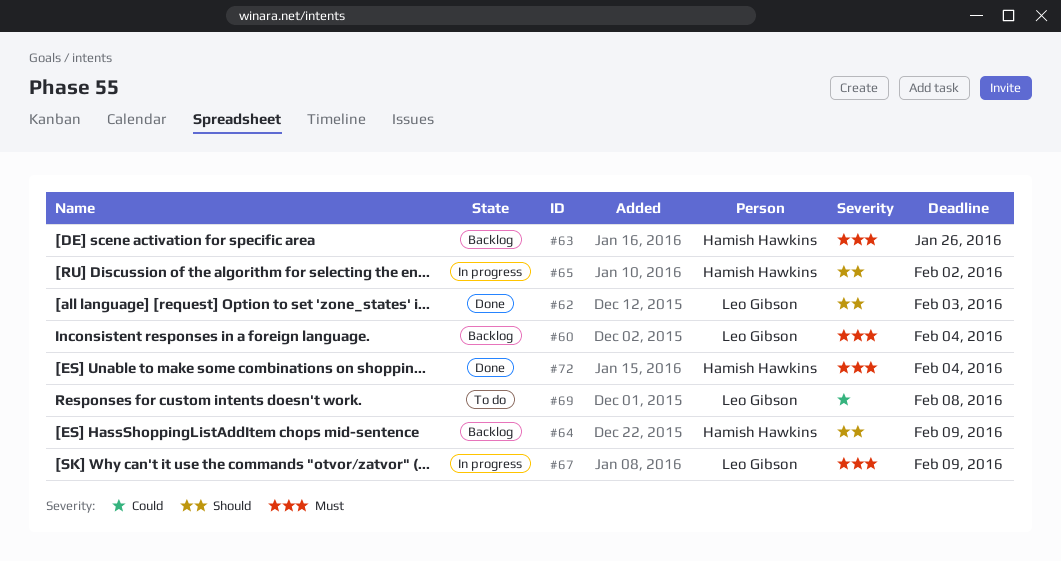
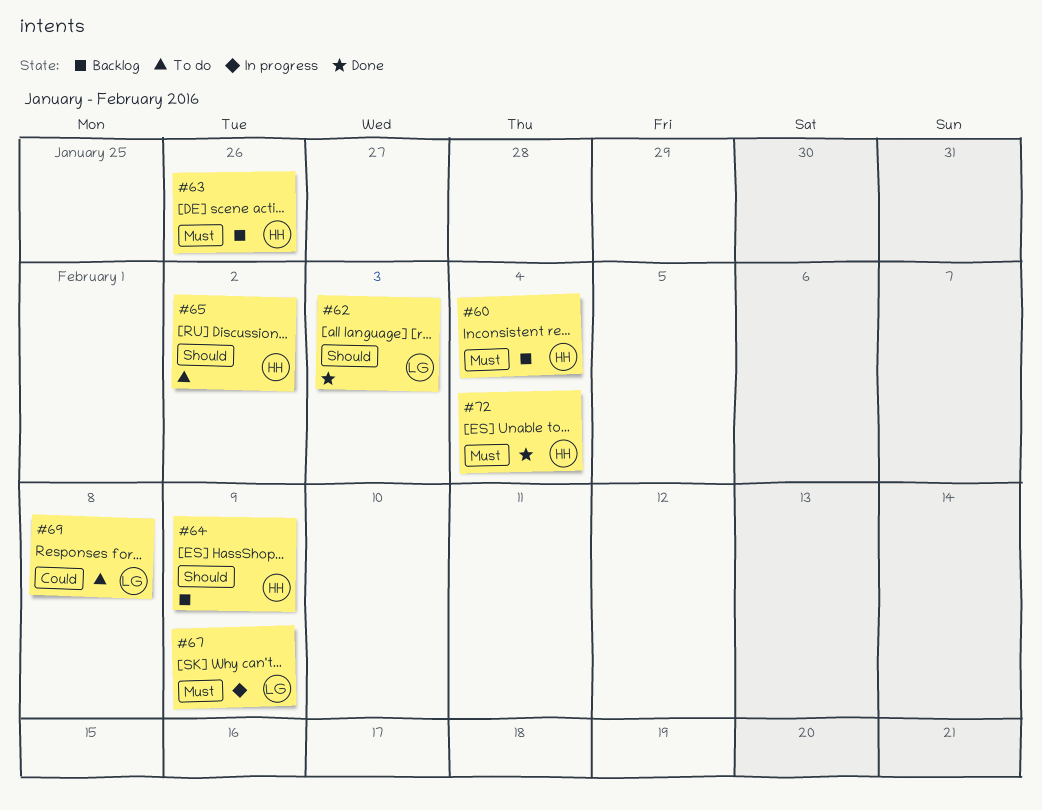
#60, owner: Leo Gibson -> Hamish Hawkins
#65, status: In progress -> To do

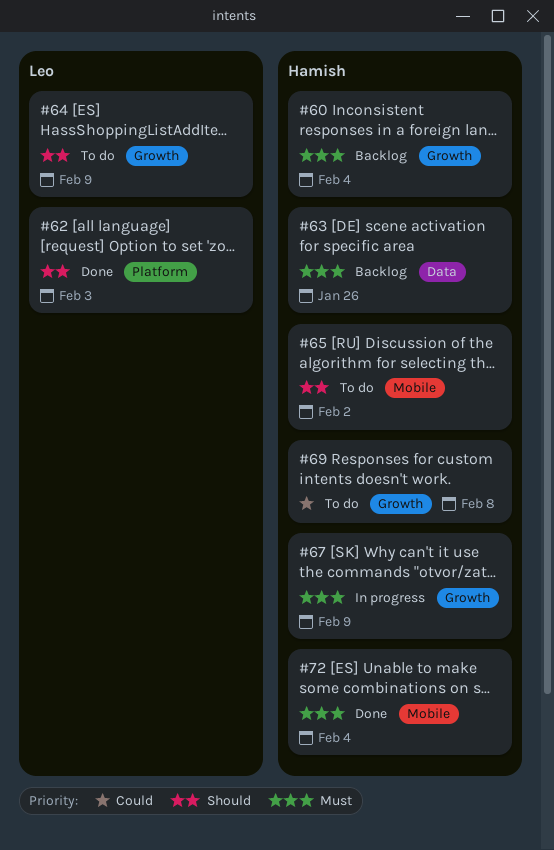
#64, status: Backlog -> To do
#64, owner: Hamish -> Leo
#67, owner: Leo -> Hamish
#69, owner: Leo -> Hamish

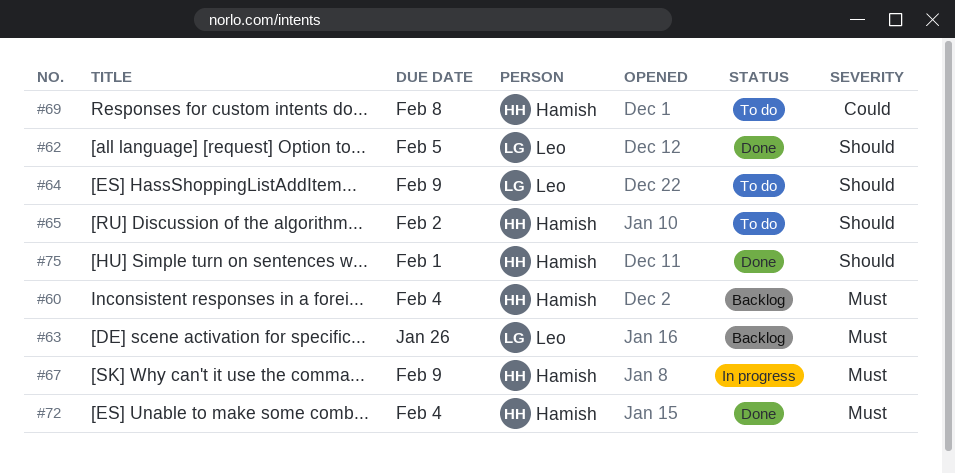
#62, due: Feb 3 -> Feb 5
#63, owner: Hamish -> Leo
#75: none -> present

